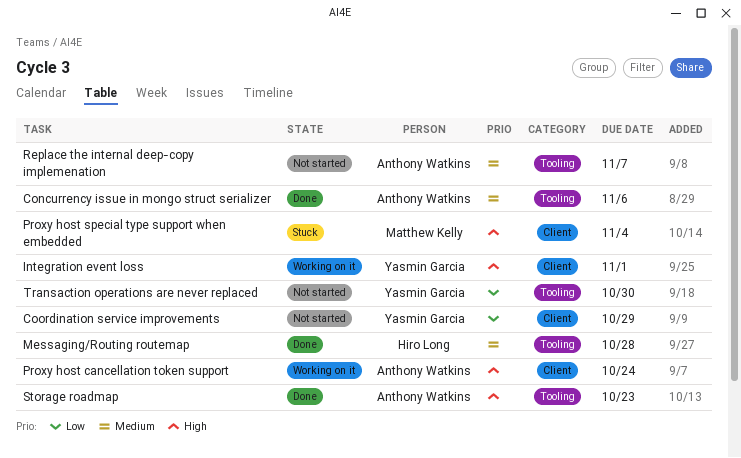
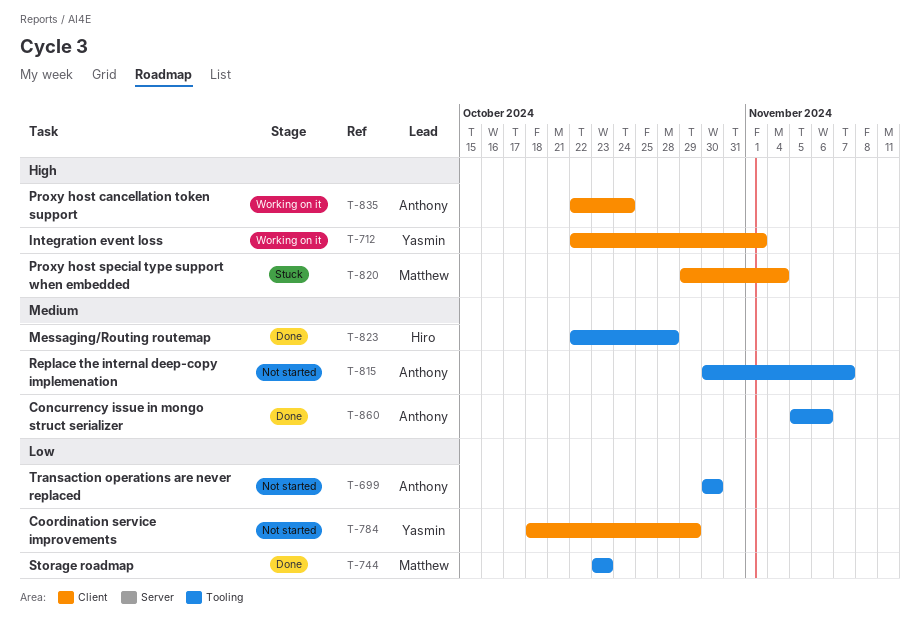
Storage roadmap, owner: Anthony Watkins -> Matthew Kelly
Storage roadmap, priority: High -> Low
Transaction operations are never replaced, owner: Yasmin Garcia -> Anthony Watkins

